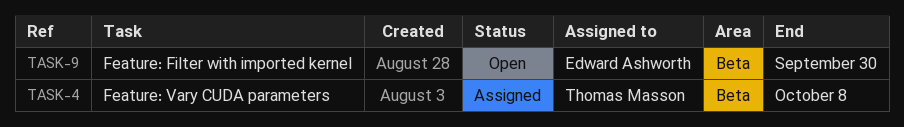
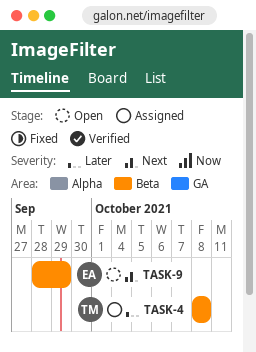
TASK-9, due: Sep 30 -> Sep 29

